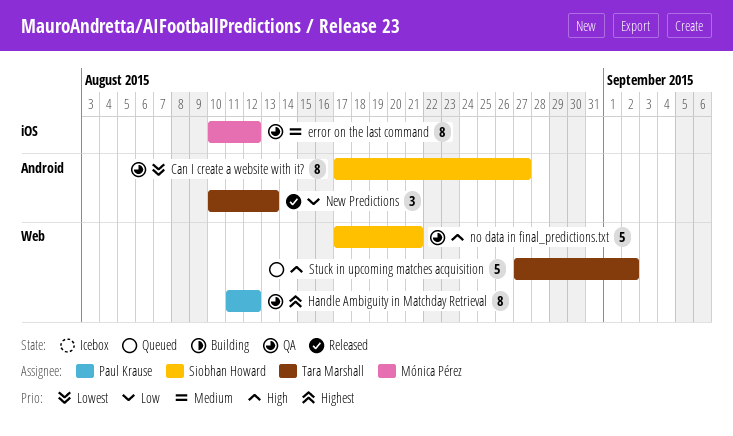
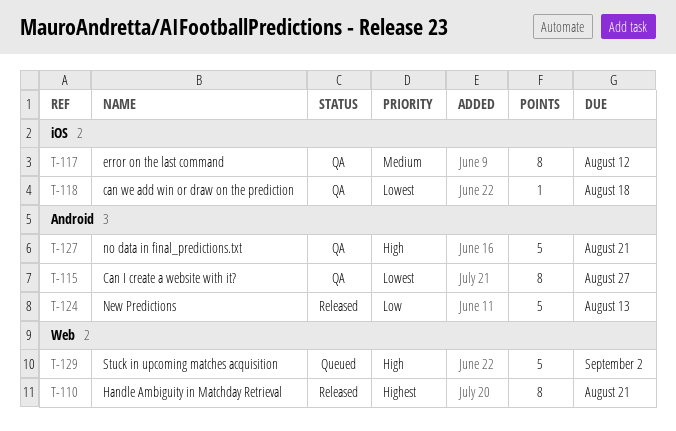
can we add win or draw on the prediction: none -> present
Handle Ambiguity in Matchday Retrieval, status: QA -> Released
Handle Ambiguity in Matchday Retrieval, due: Aug 12 -> Aug 21
New Predictions, estimate: 3 -> 5
no data in final_predictions.txt, label: Web -> Android

